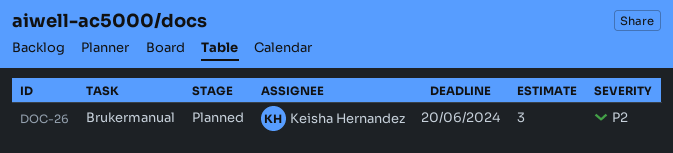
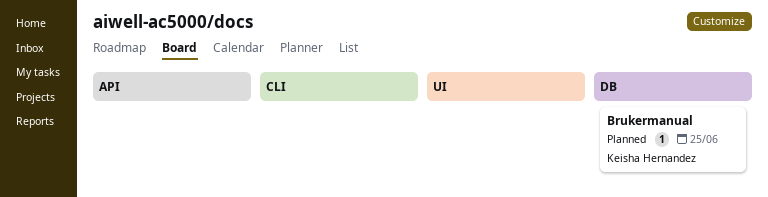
Brukermanual, estimate: 3 -> 1
Brukermanual, due: Jun 20 -> Jun 25

